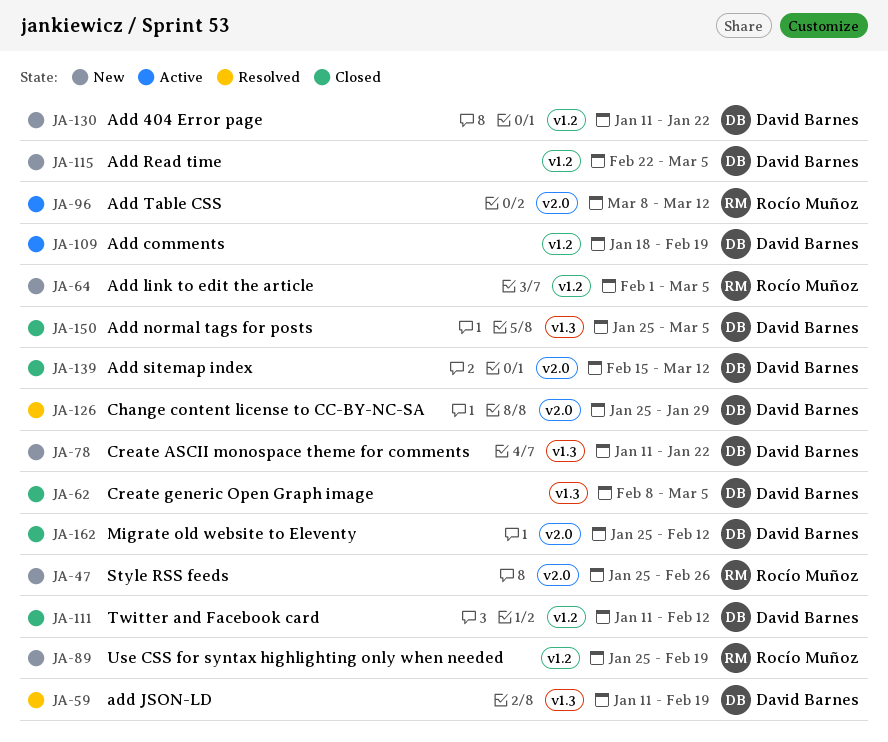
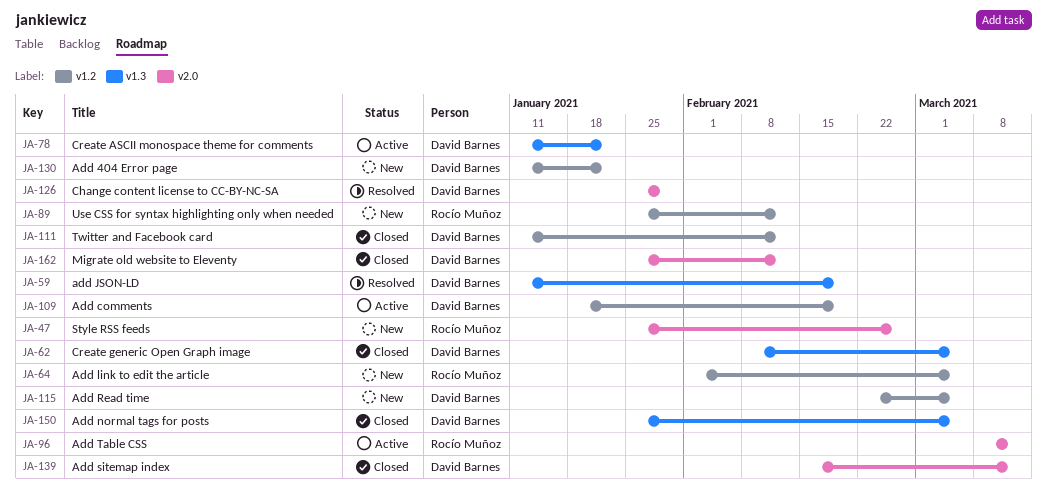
JA-78, status: New -> Active
JA-89, due: Feb 19 -> Feb 12

